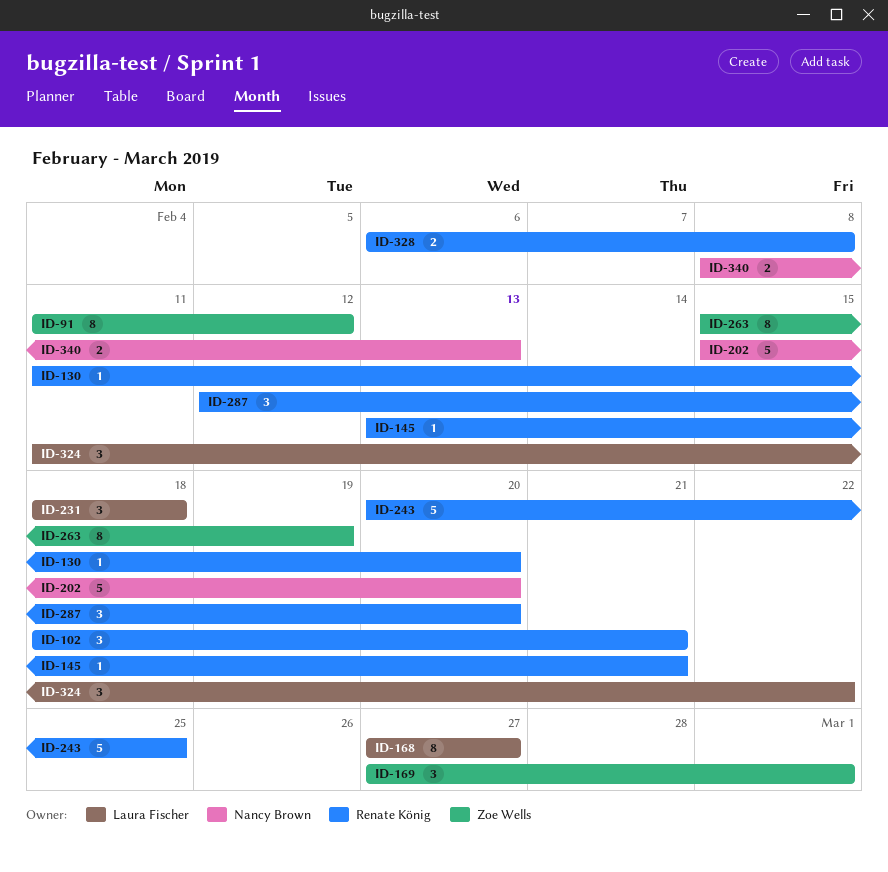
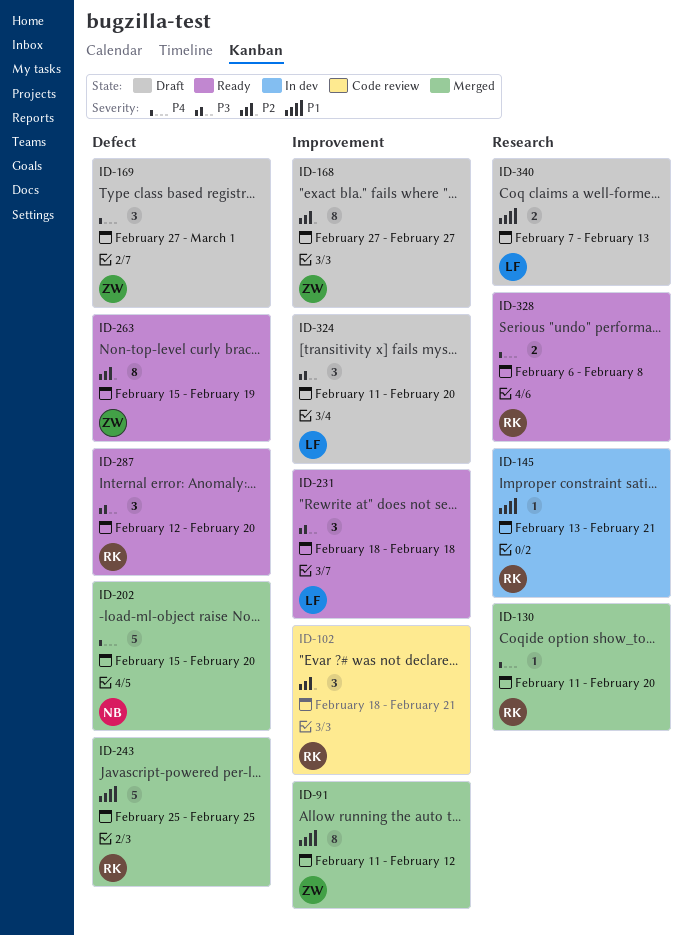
ID-168, owner: Laura Fischer -> Zoe Wells
ID-243, start: Feb 20 -> Feb 25
ID-324, due: Feb 22 -> Feb 20
ID-340, owner: Nancy Brown -> Laura Fischer
ID-340, start: Feb 8 -> Feb 7

